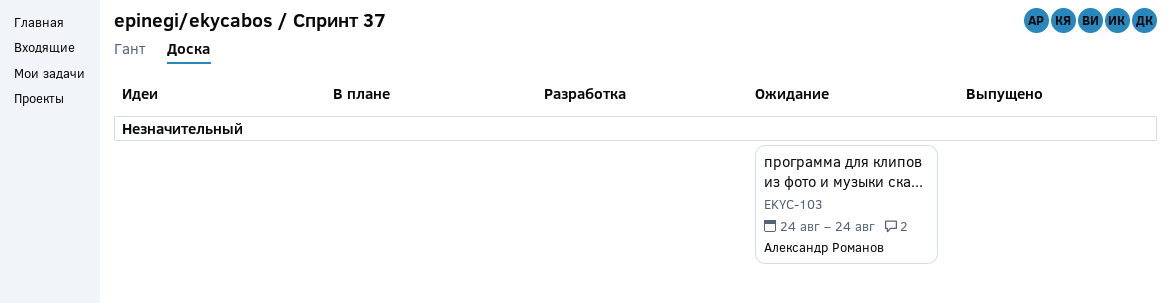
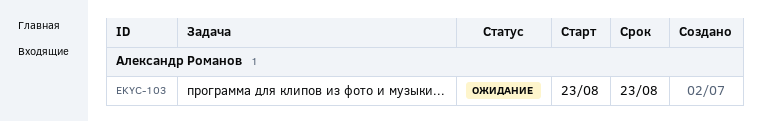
EKYC-103, start: Aug 24 -> Aug 23
EKYC-103, due: Aug 24 -> Aug 23

